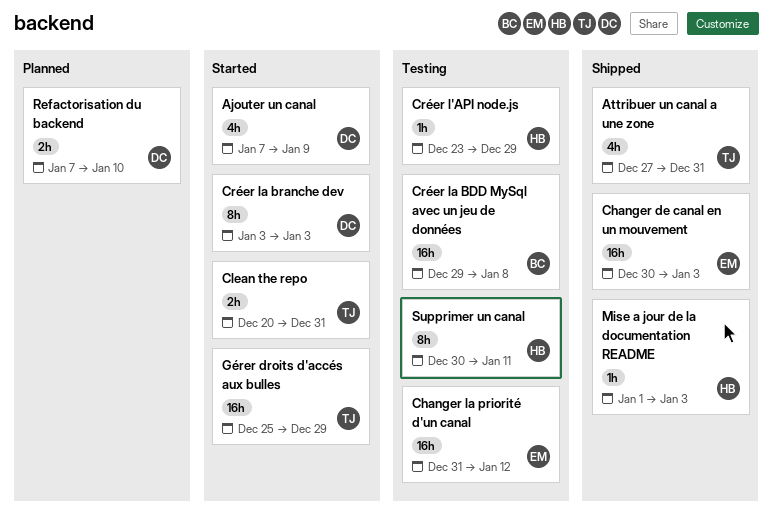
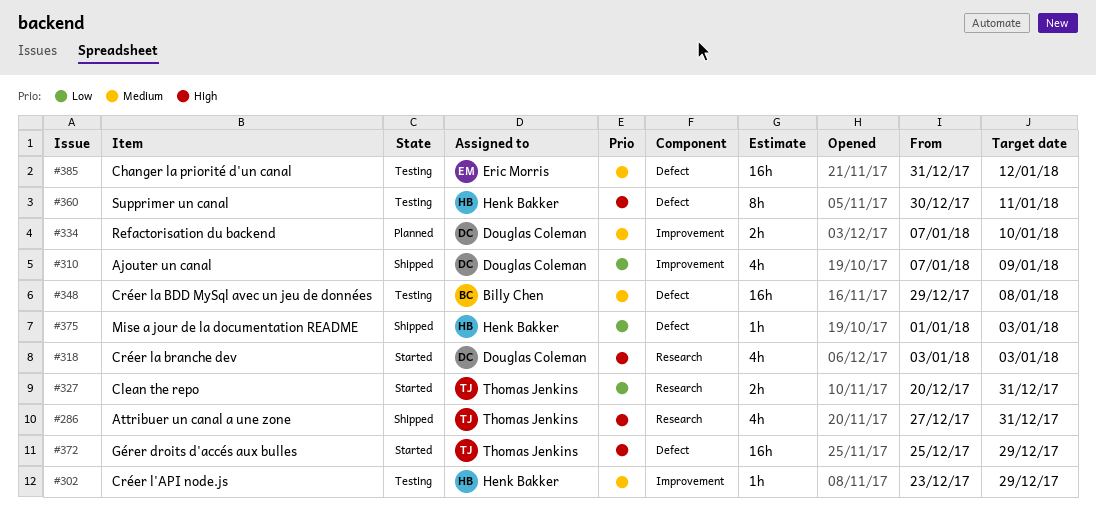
Ajouter un canal, status: Started -> Shipped
Changer de canal en un mouvement: present -> none
Créer la branche dev, estimate: 8h -> 4h

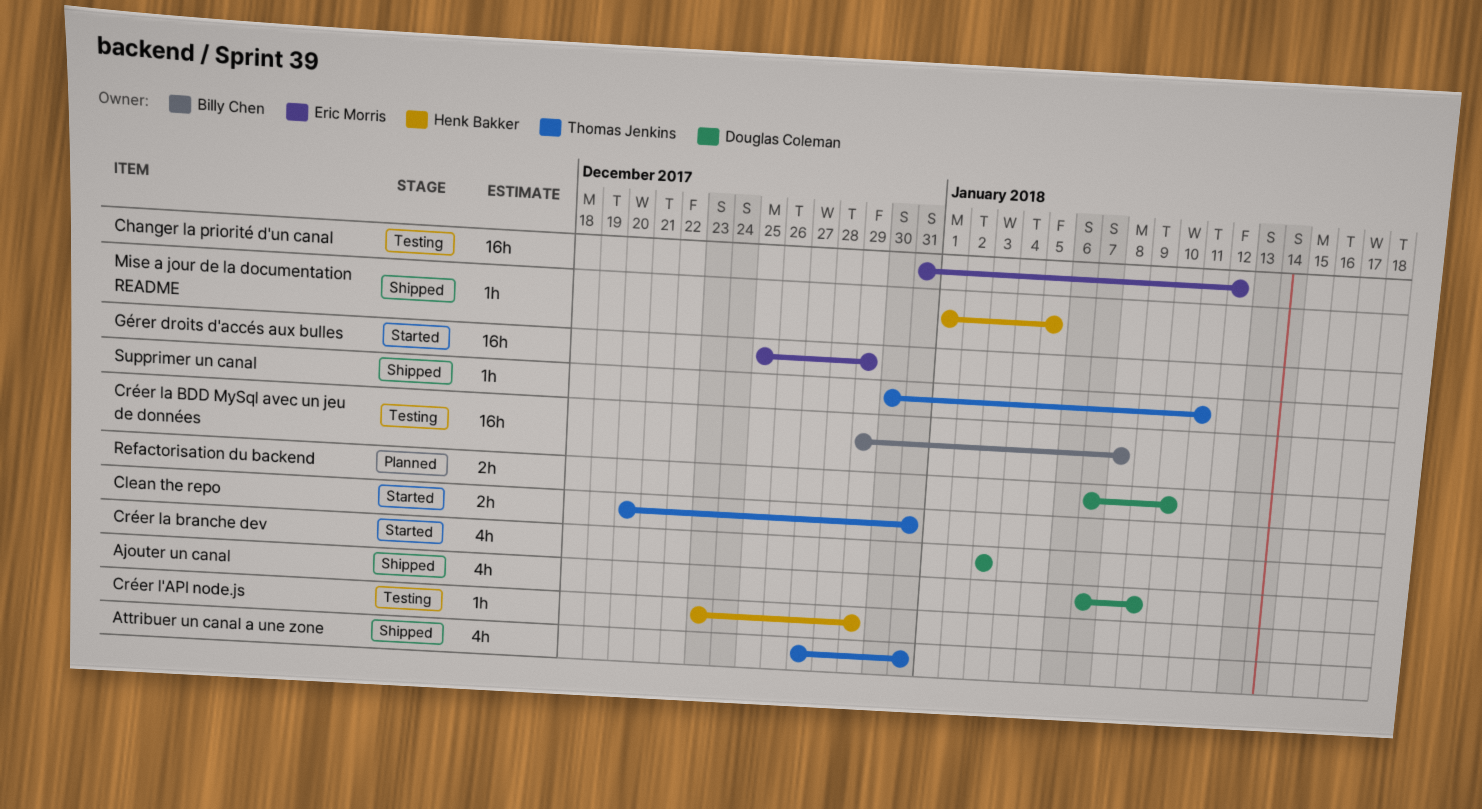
Gérer droits d'accés aux bulles, owner: Thomas Jenkins -> Eric Morris
Mise a jour de la documentation README, due: Jan 3 -> Jan 5
Supprimer un canal, status: Testing -> Shipped
Supprimer un canal, owner: Henk Bakker -> Thomas Jenkins
Supprimer un canal, estimate: 8h -> 1h

